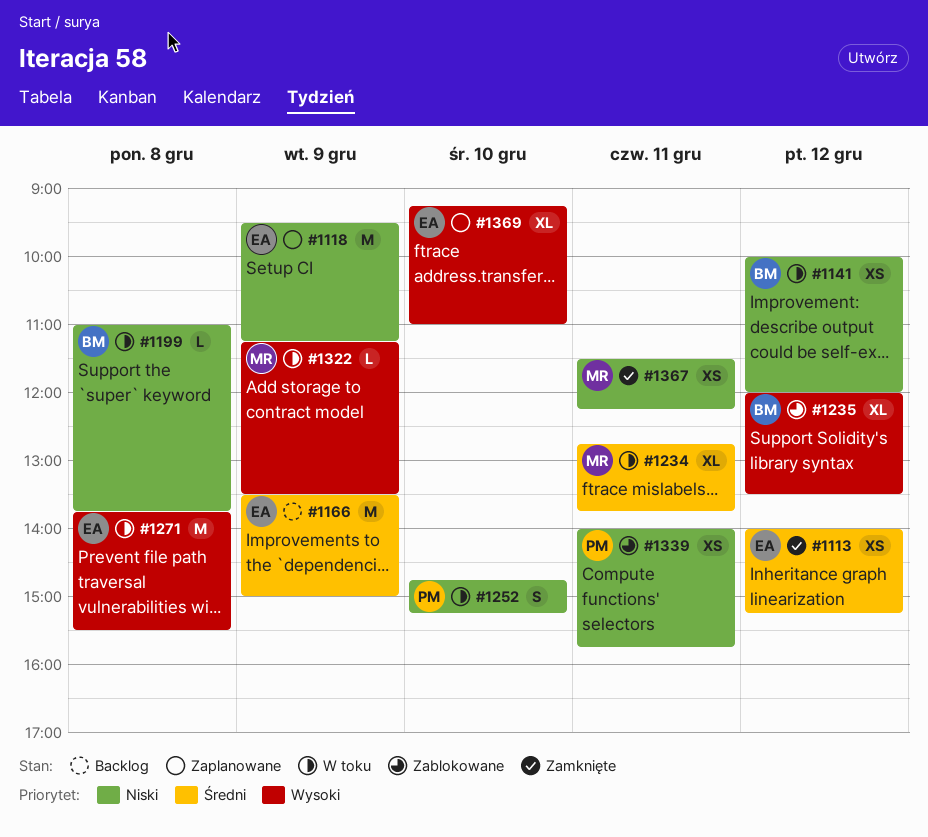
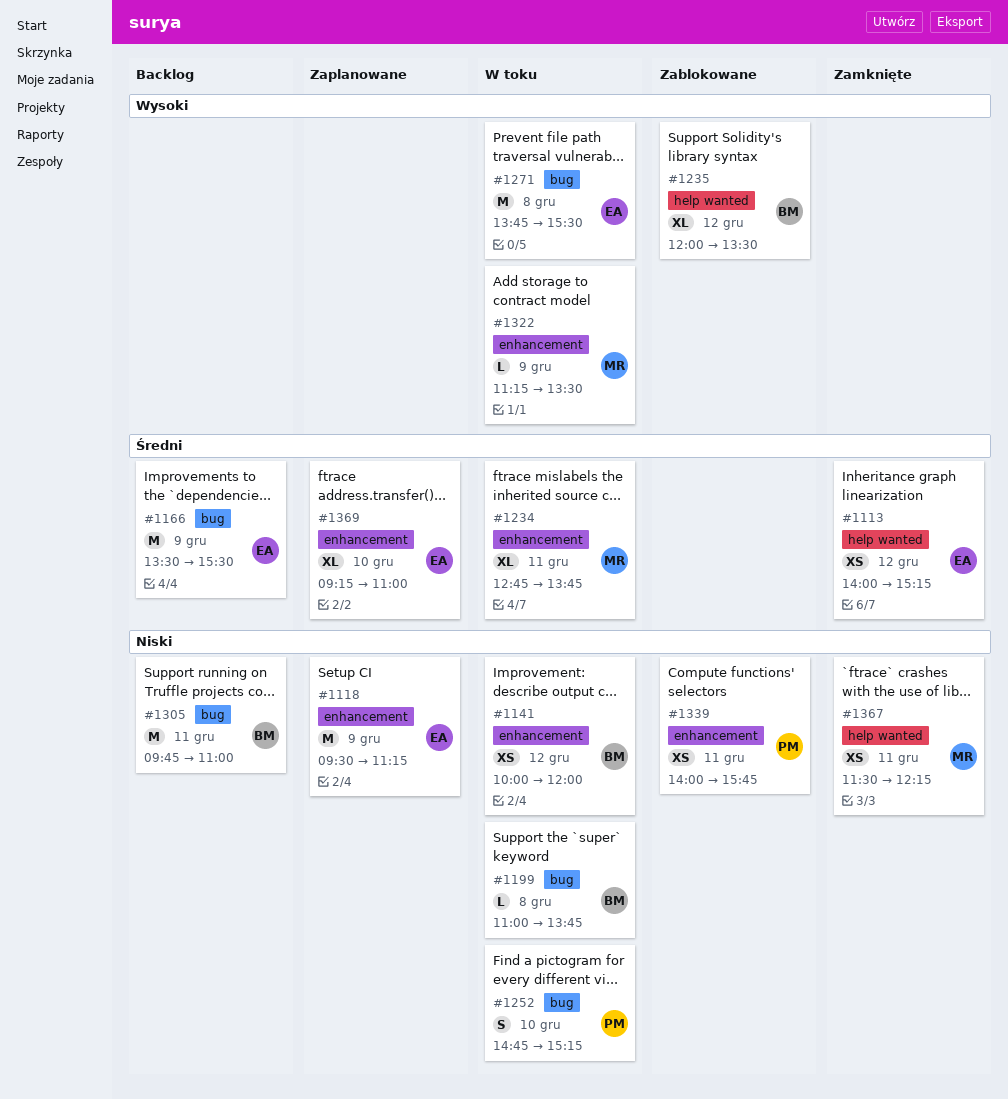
#1166, ends: 15:00 -> 15:30
#1305: none -> present
#1369, priority: Wysoki -> Średni

